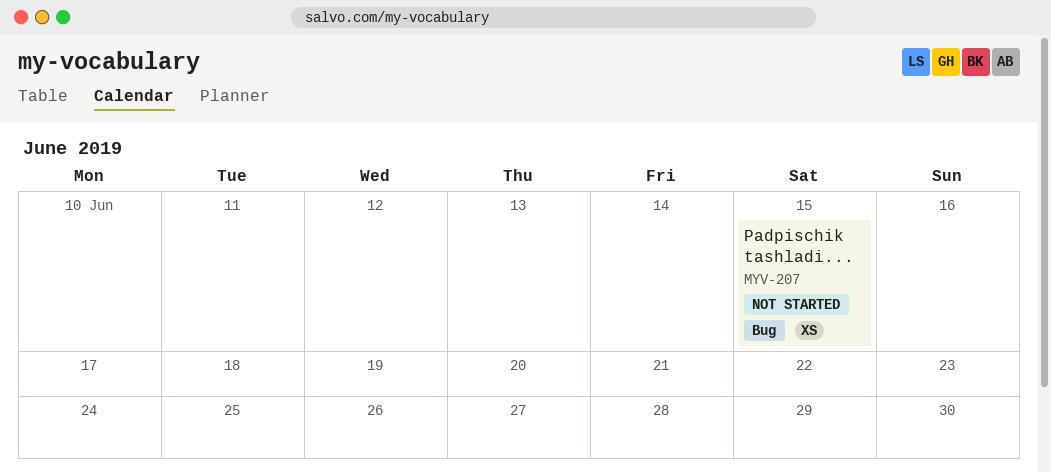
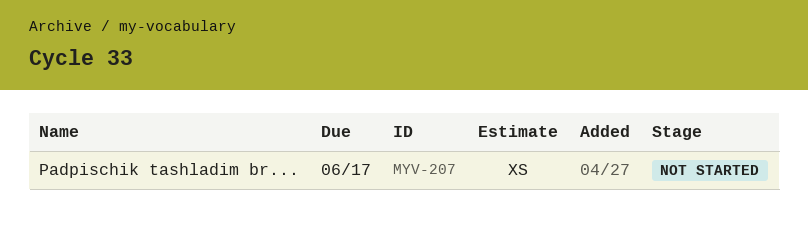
MYV-207, due: Jun 15 -> Jun 17

